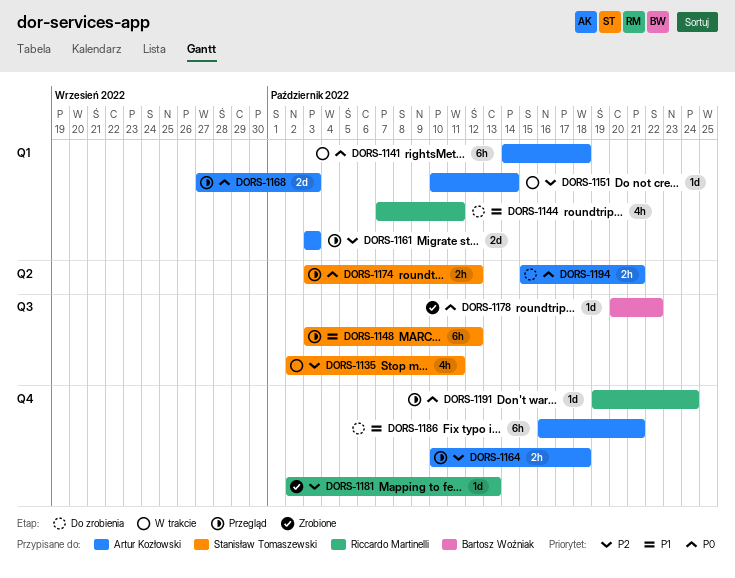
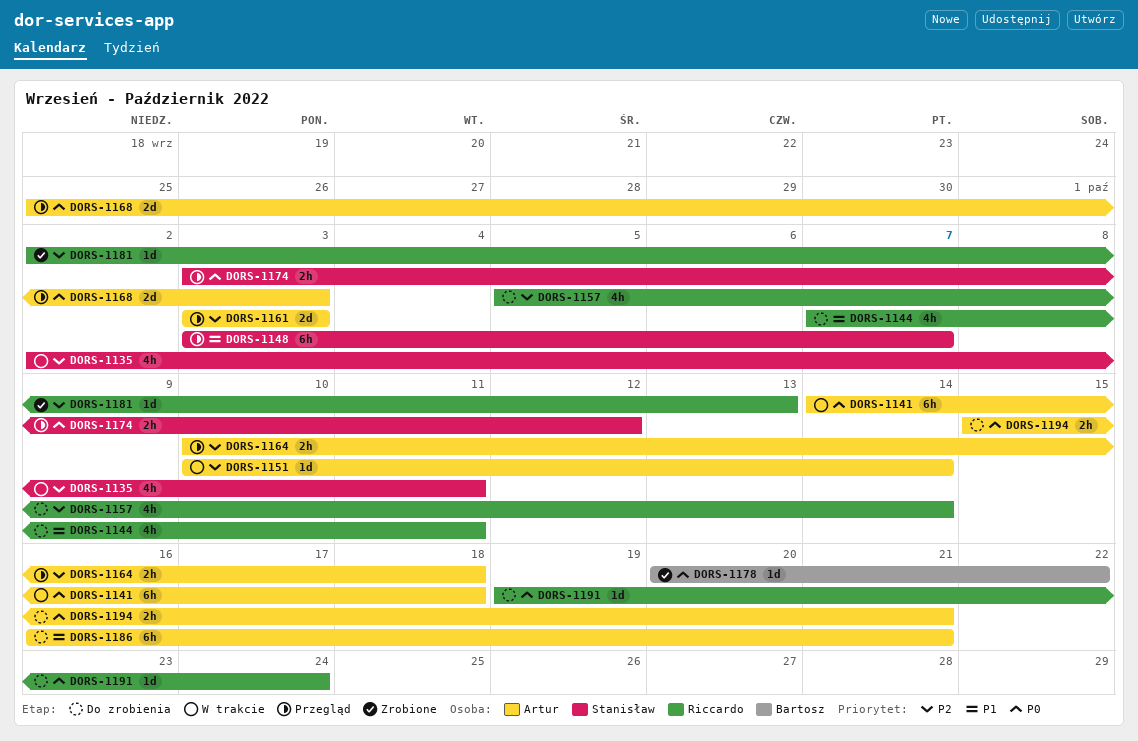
DORS-1148, due: Oct 12 -> Oct 7
DORS-1157: none -> present
DORS-1168, start: Sep 27 -> Sep 25
DORS-1191, status: Przegląd -> Do zrobienia

